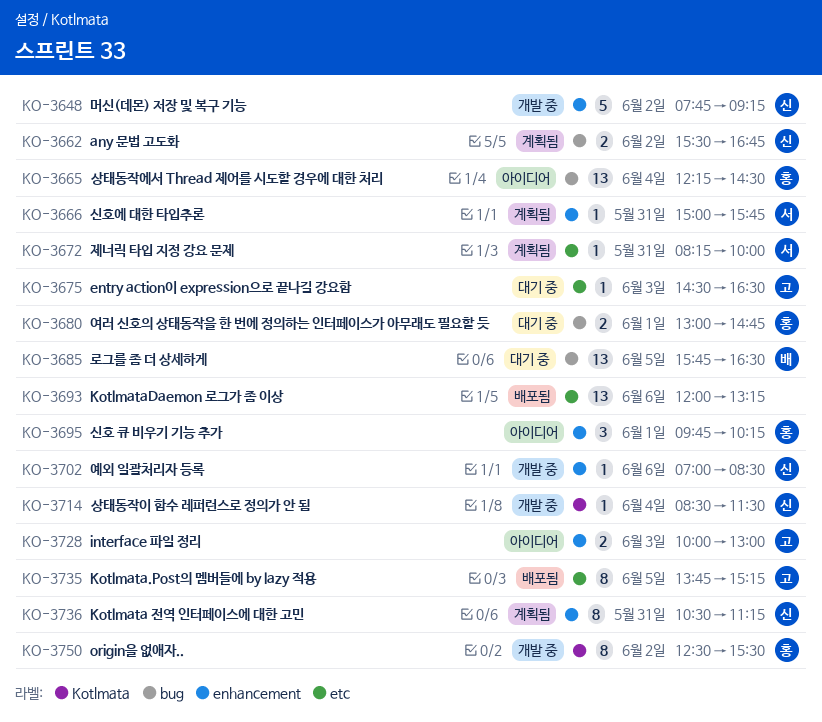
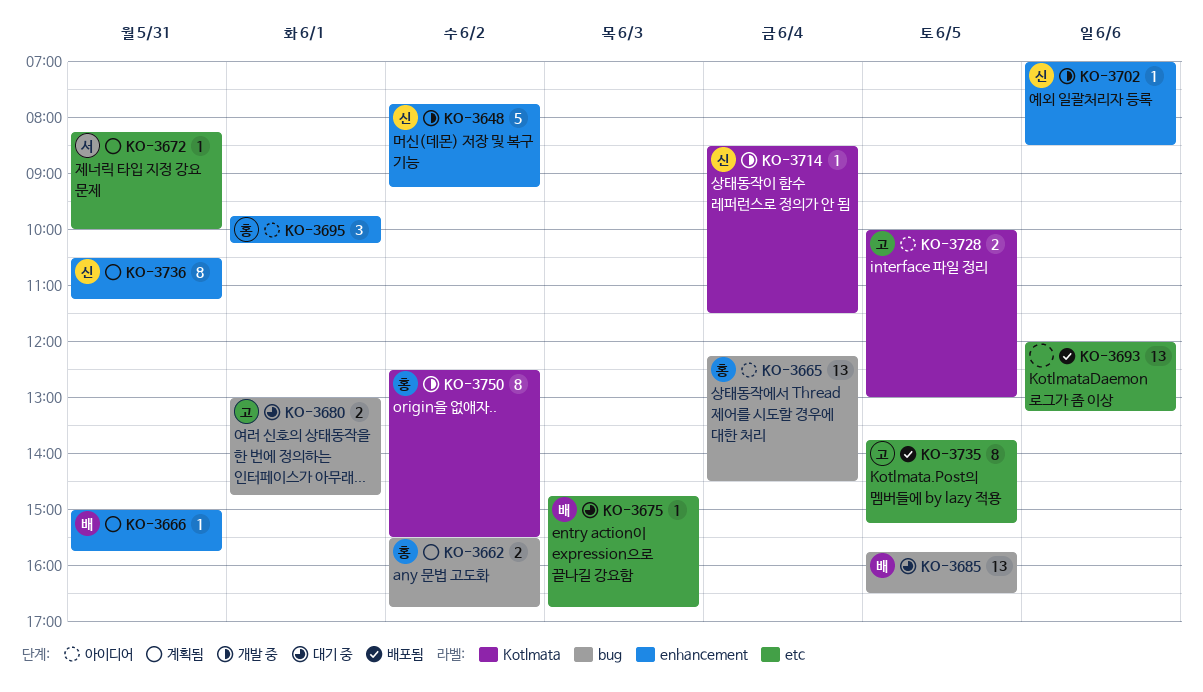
KO-3662, owner: 신 -> 홍
KO-3666, owner: 서 -> 배
KO-3675, owner: 고 -> 배
KO-3675, begins: 14:30 -> 14:45
KO-3675, ends: 16:30 -> 16:45
KO-3680, owner: 홍 -> 고
KO-3728, label: enhancement -> Kotlmata
KO-3728, day: Jun 3 -> Jun 5

